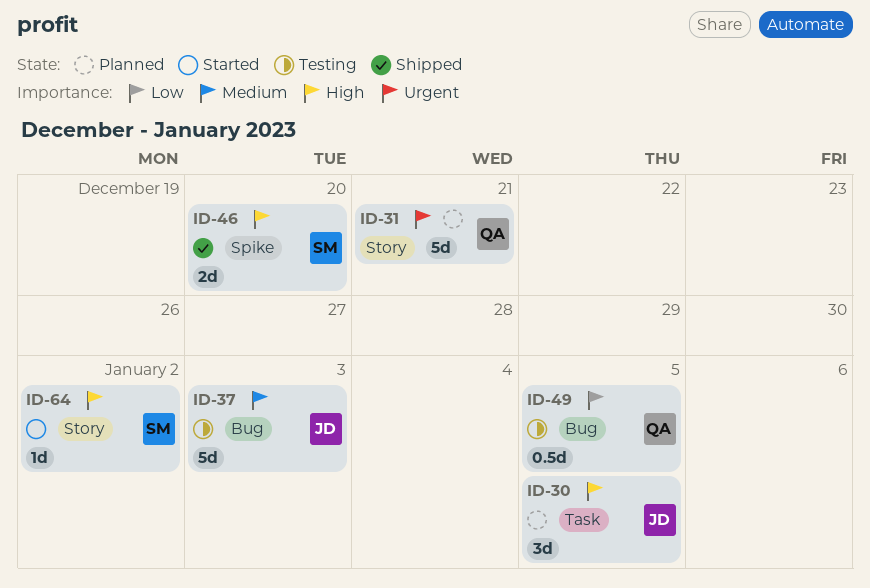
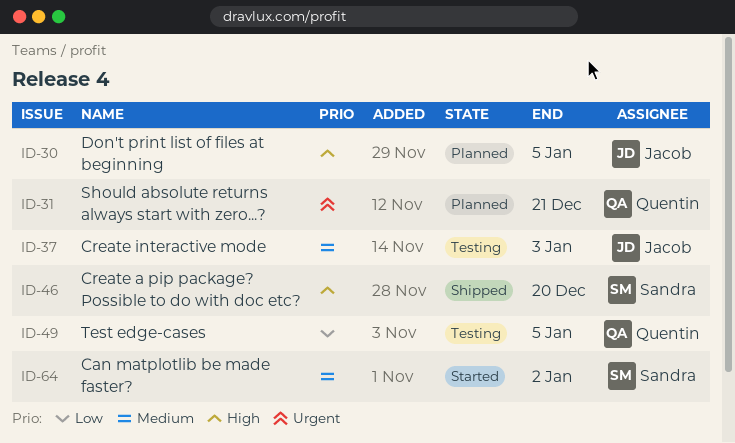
ID-64, priority: High -> Medium

